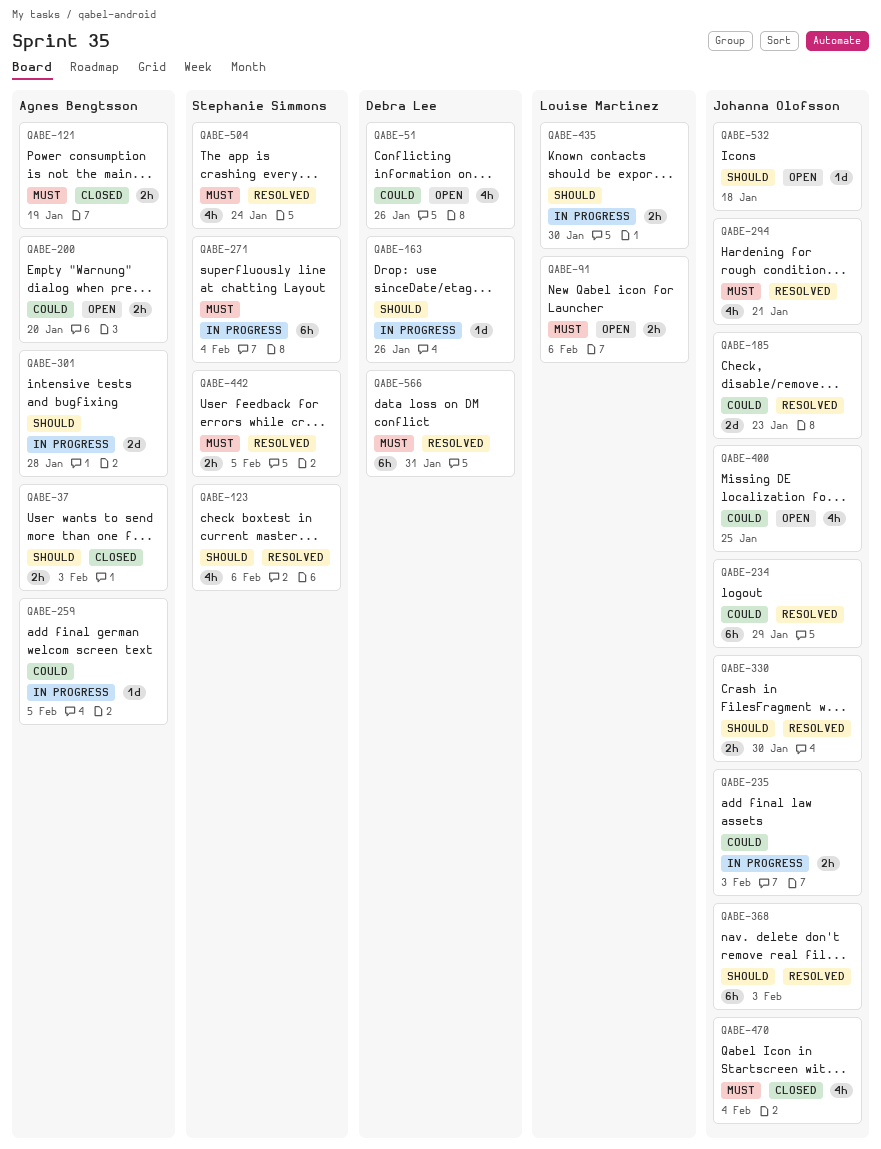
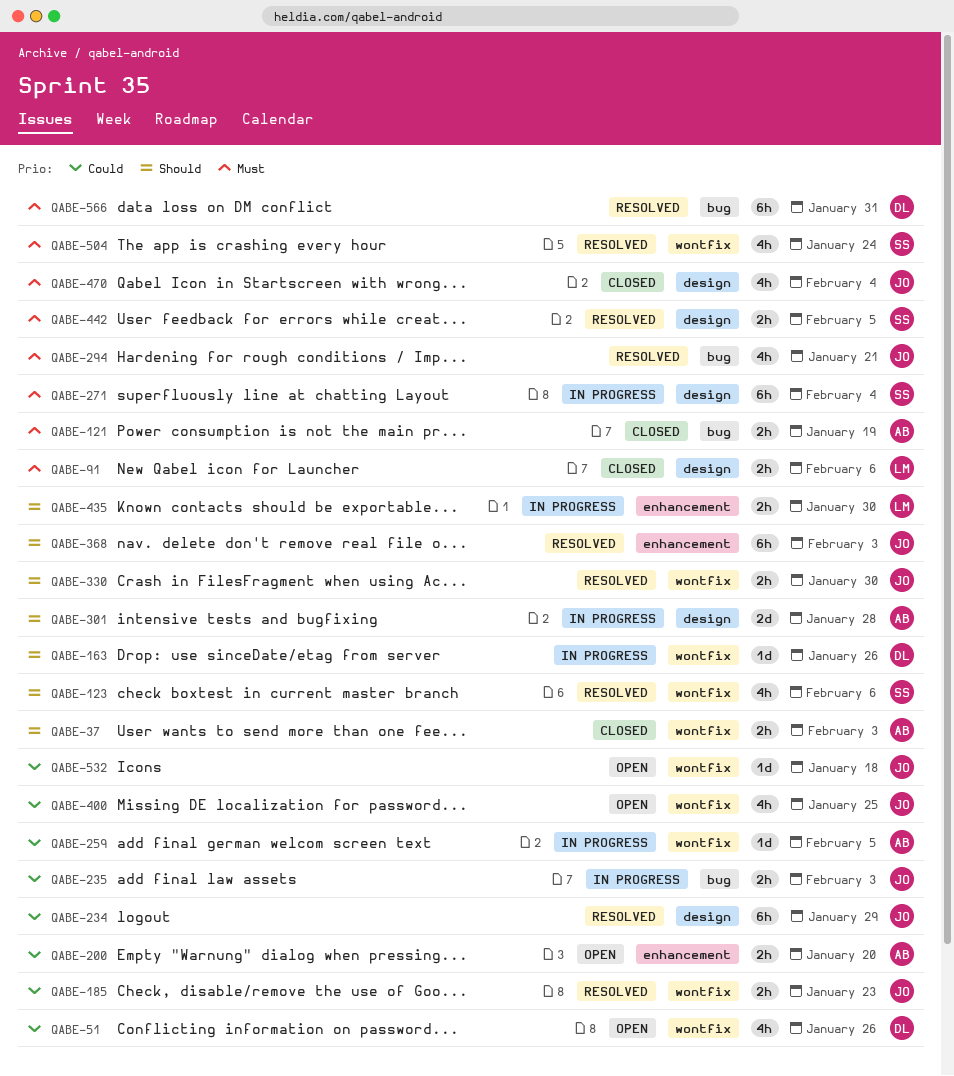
QABE-91, status: Open -> Closed
QABE-185, estimate: 2d -> 2h
QABE-532, priority: Should -> Could

